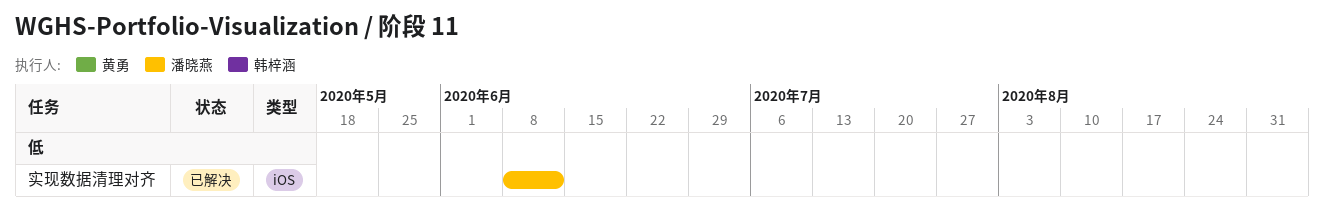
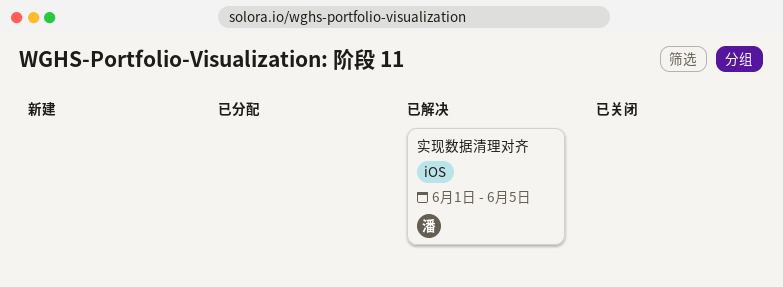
实现数据清理对齐, start: Jun 8 -> Jun 1
实现数据清理对齐, due: Jun 12 -> Jun 5

